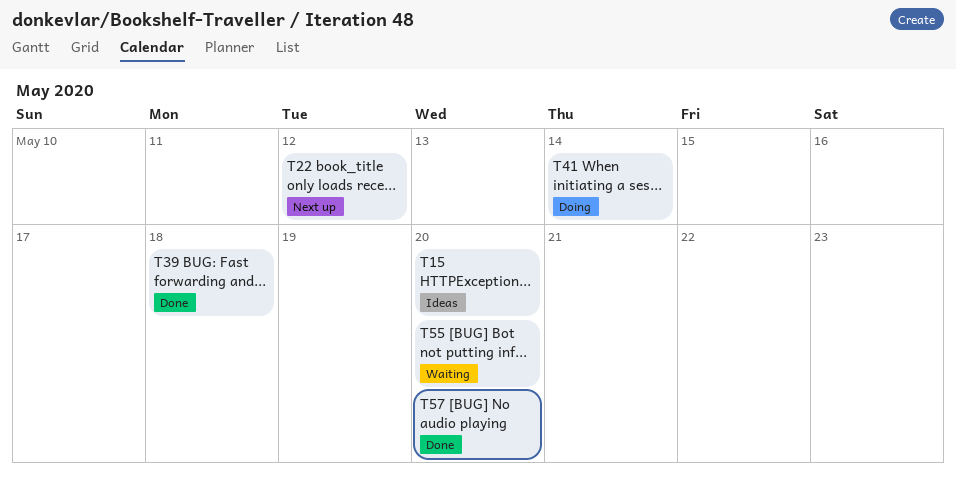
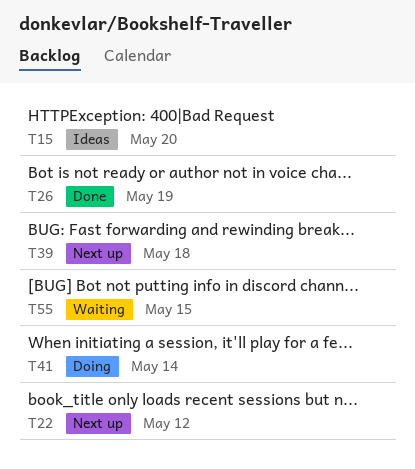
T26: none -> present
T39, status: Done -> Next up
T55, due: May 20 -> May 15
T57: present -> none

